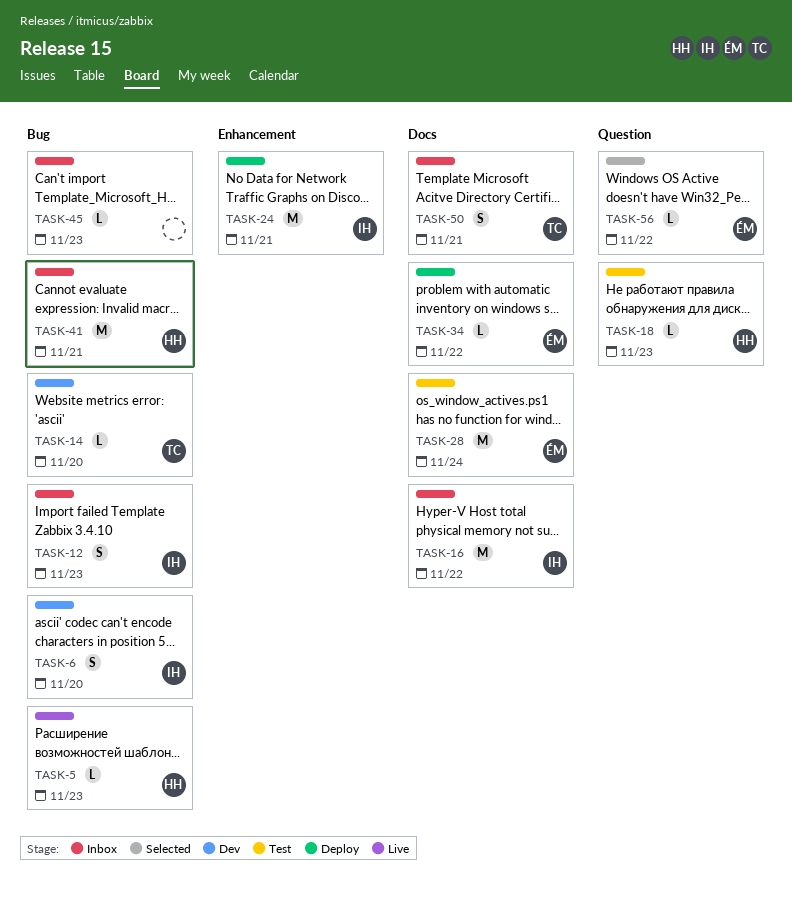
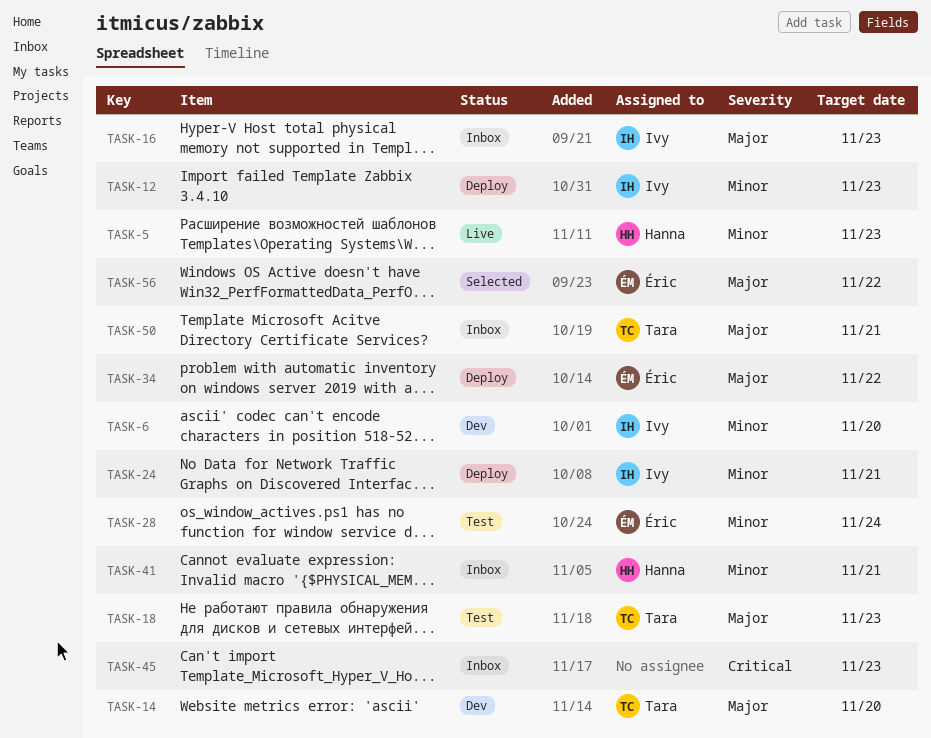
TASK-12, status: Inbox -> Deploy
TASK-16, due: Nov 22 -> Nov 23
TASK-18, owner: Hanna -> Tara

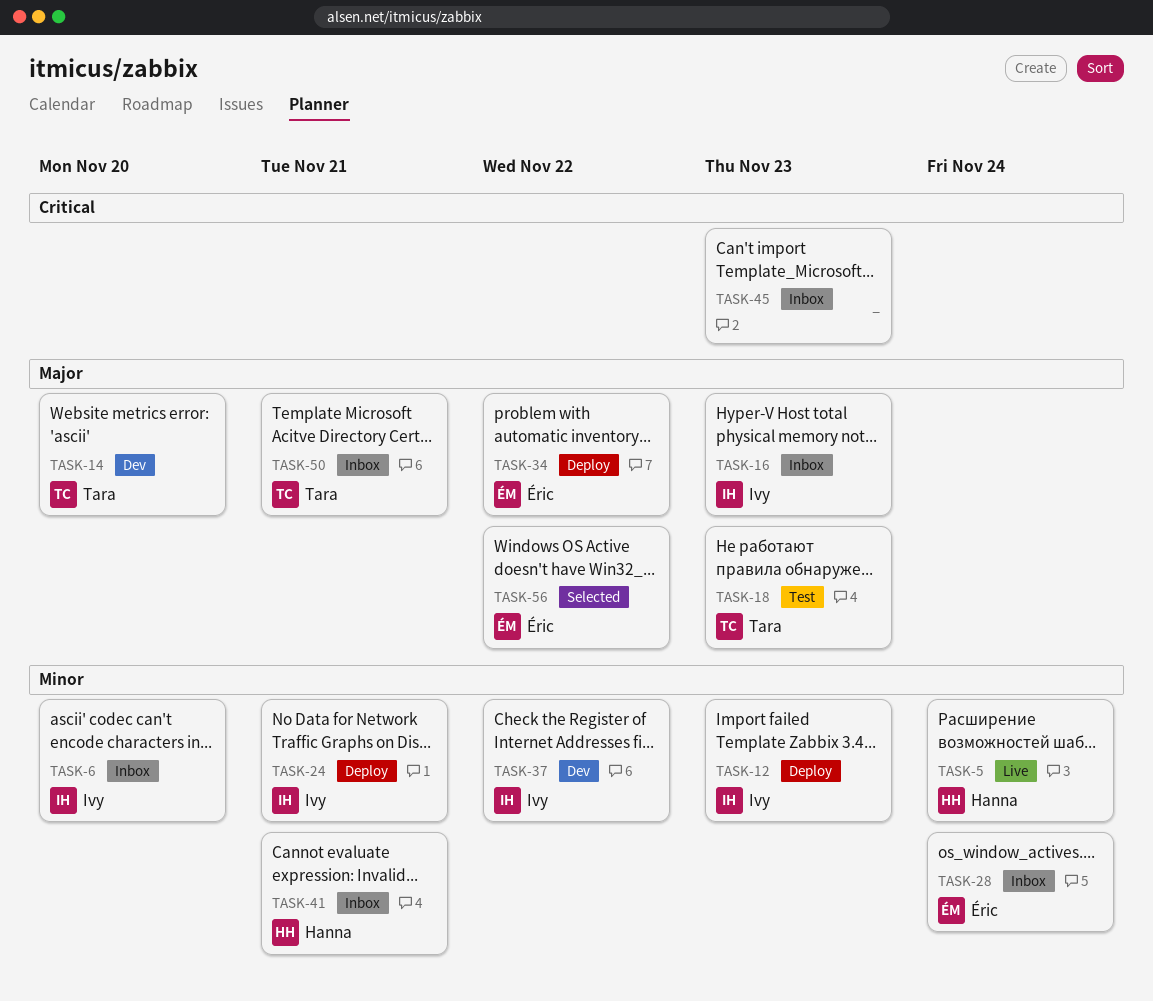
TASK-5, due: Nov 23 -> Nov 24
TASK-6, status: Dev -> Inbox
TASK-28, status: Test -> Inbox
TASK-37: none -> present

